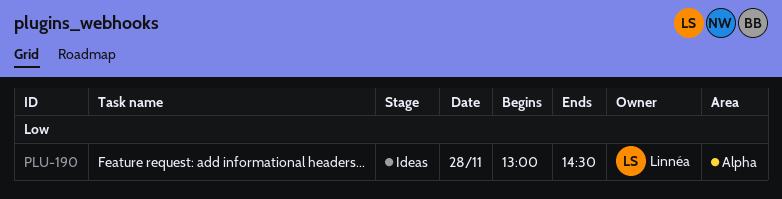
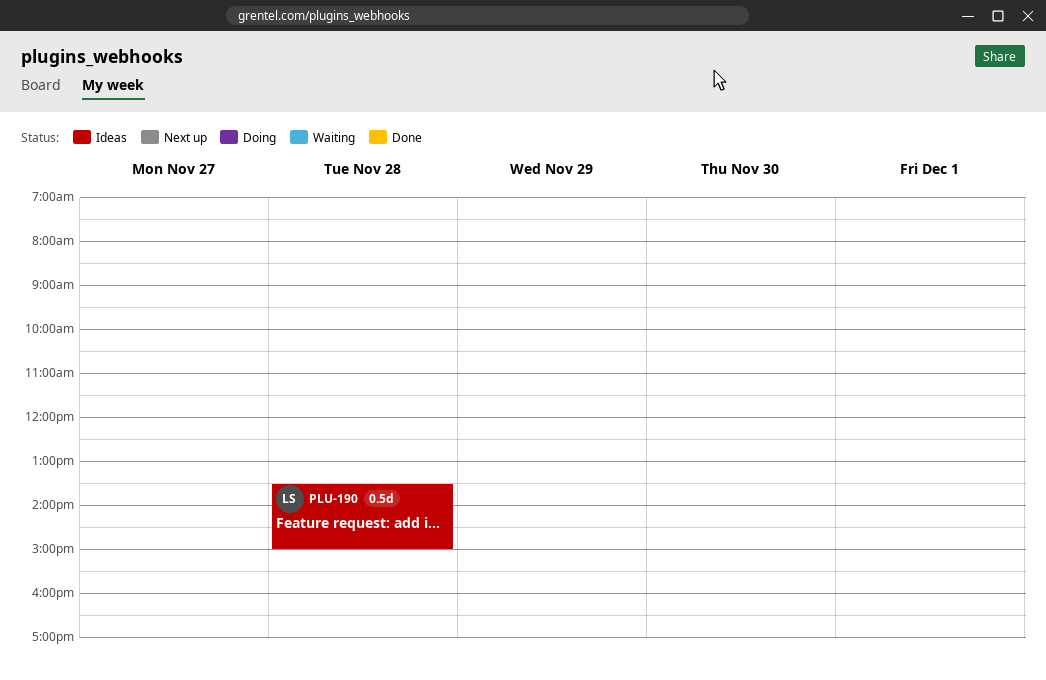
PLU-190, begins: 13:00 -> 13:30
PLU-190, ends: 14:30 -> 15:00

